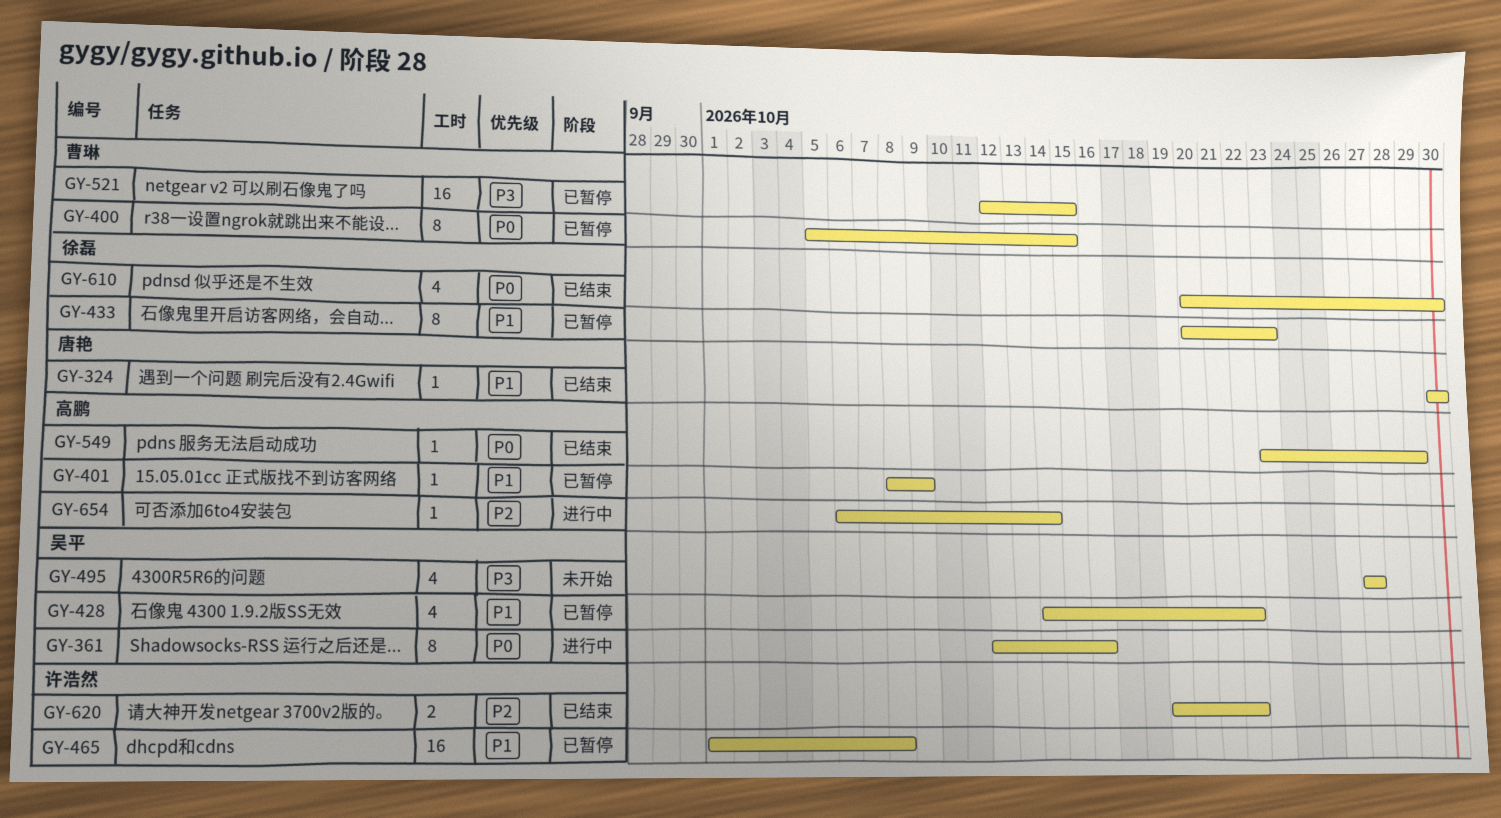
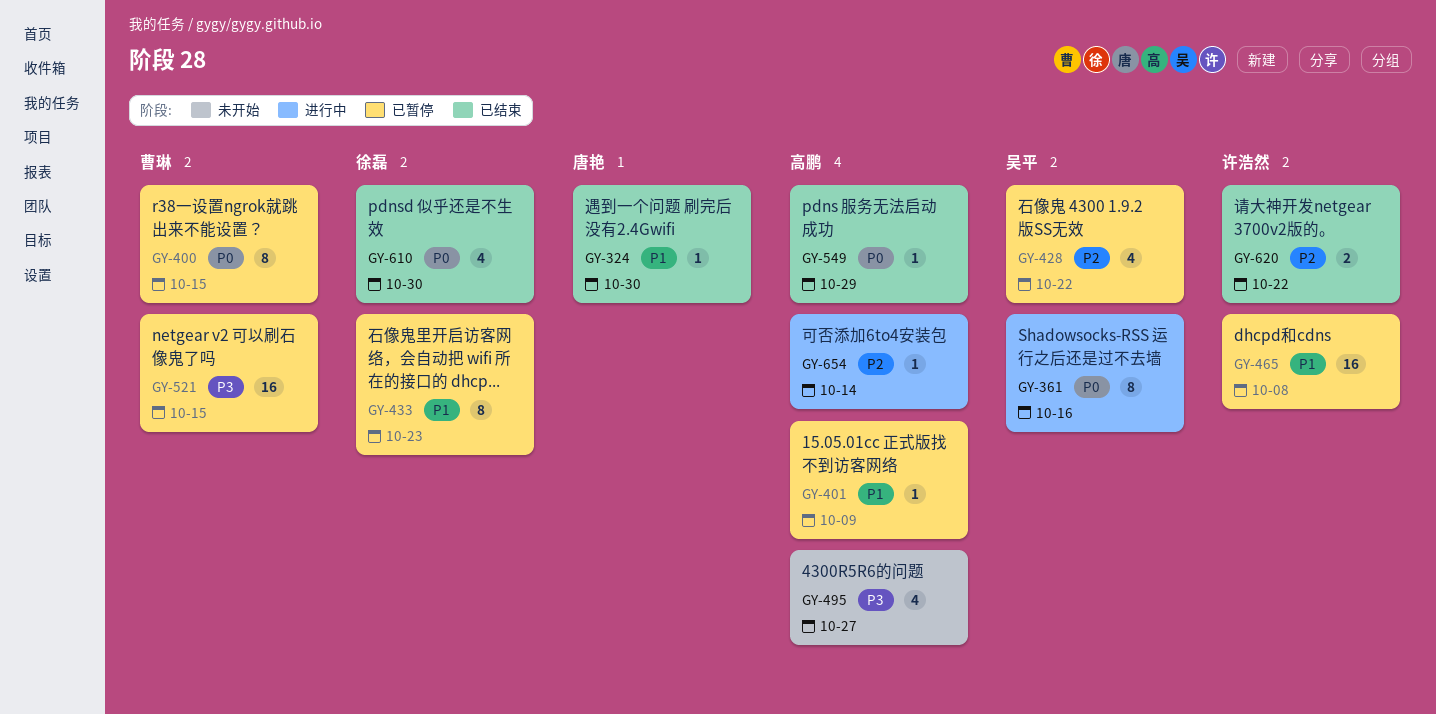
GY-428, priority: P1 -> P2
GY-495, owner: 吴平 -> 高鹏

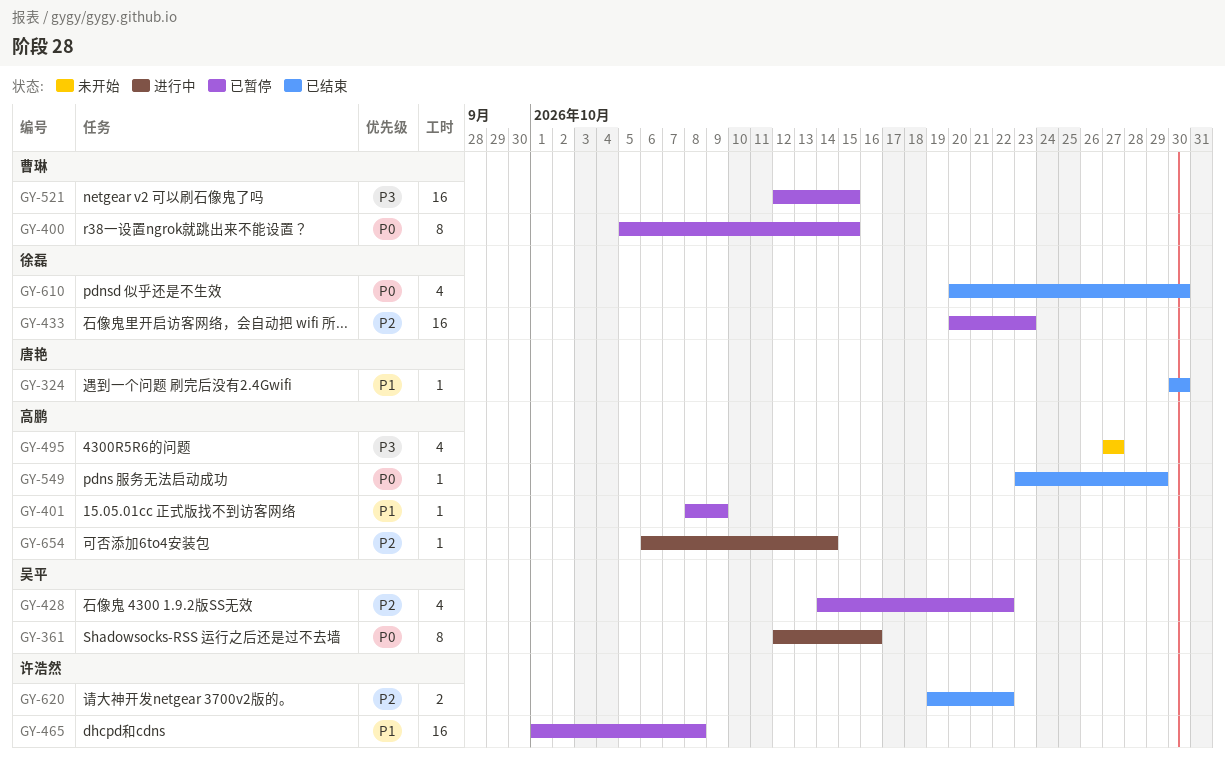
GY-433, priority: P1 -> P2
GY-433, estimate: 8 -> 16

